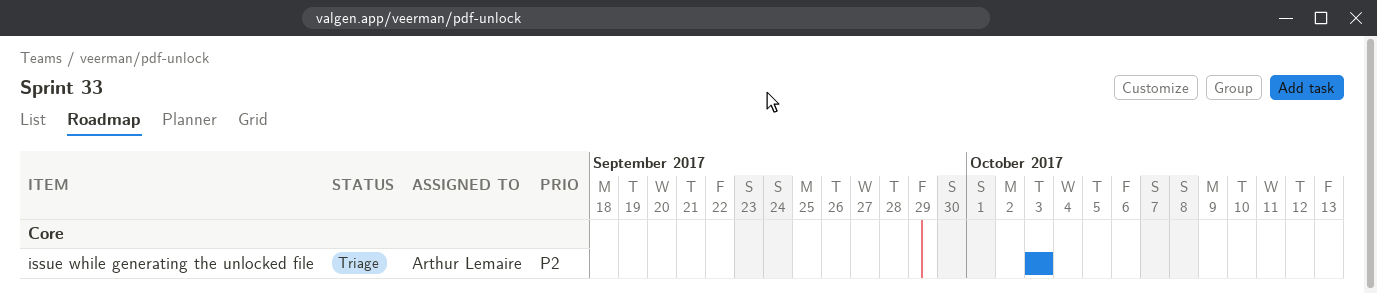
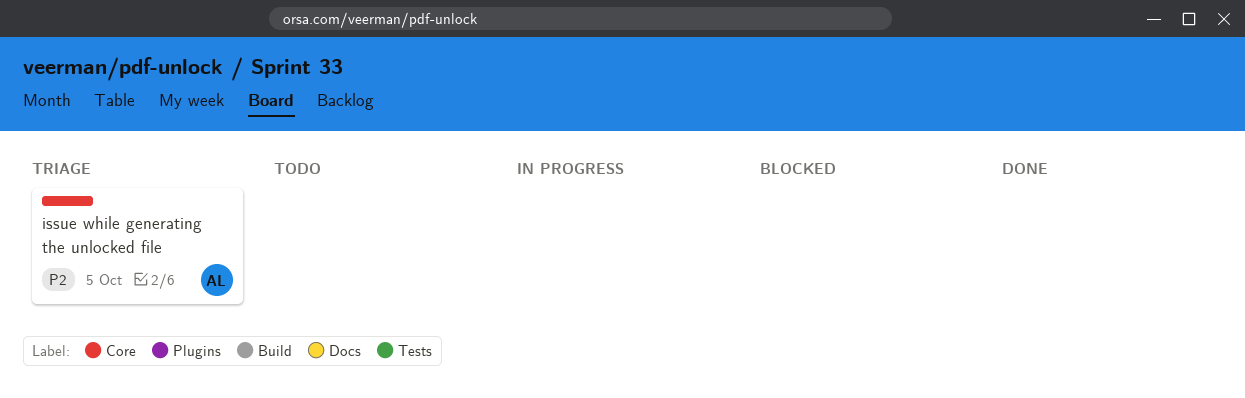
issue while generating the unlocked file, due: Oct 3 -> Oct 5

